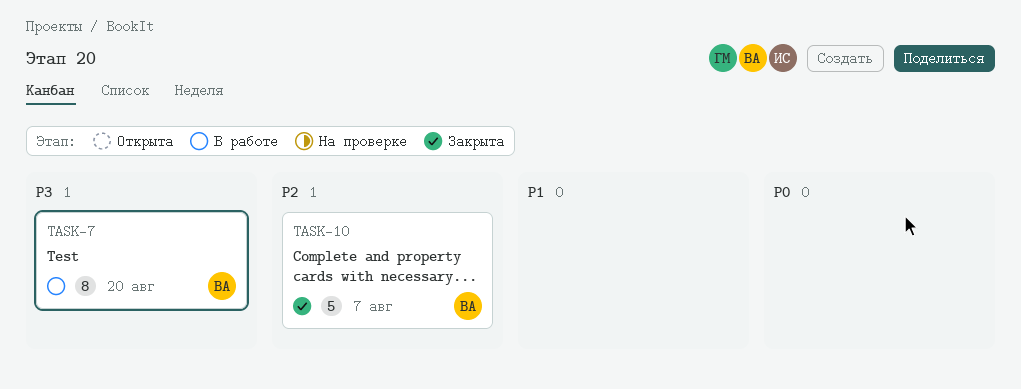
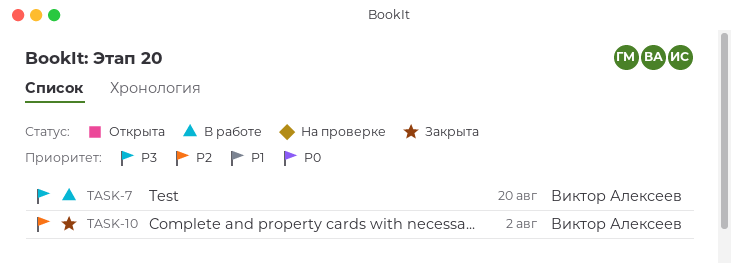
TASK-10, due: Aug 7 -> Aug 2

